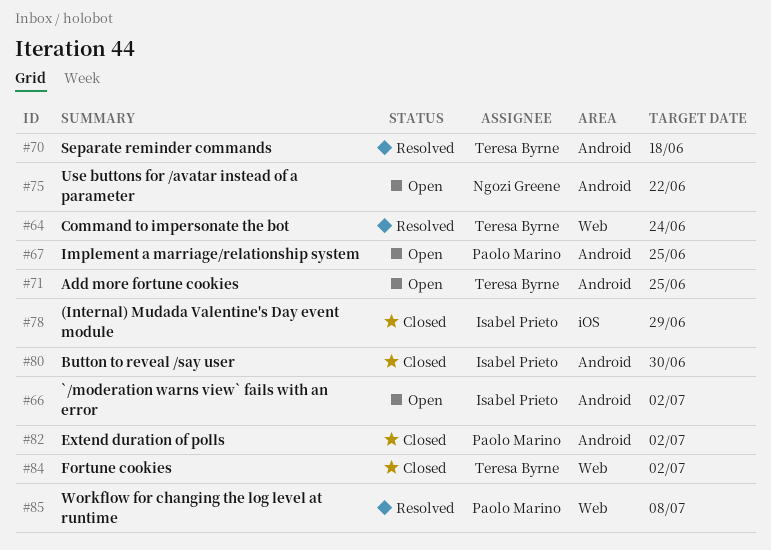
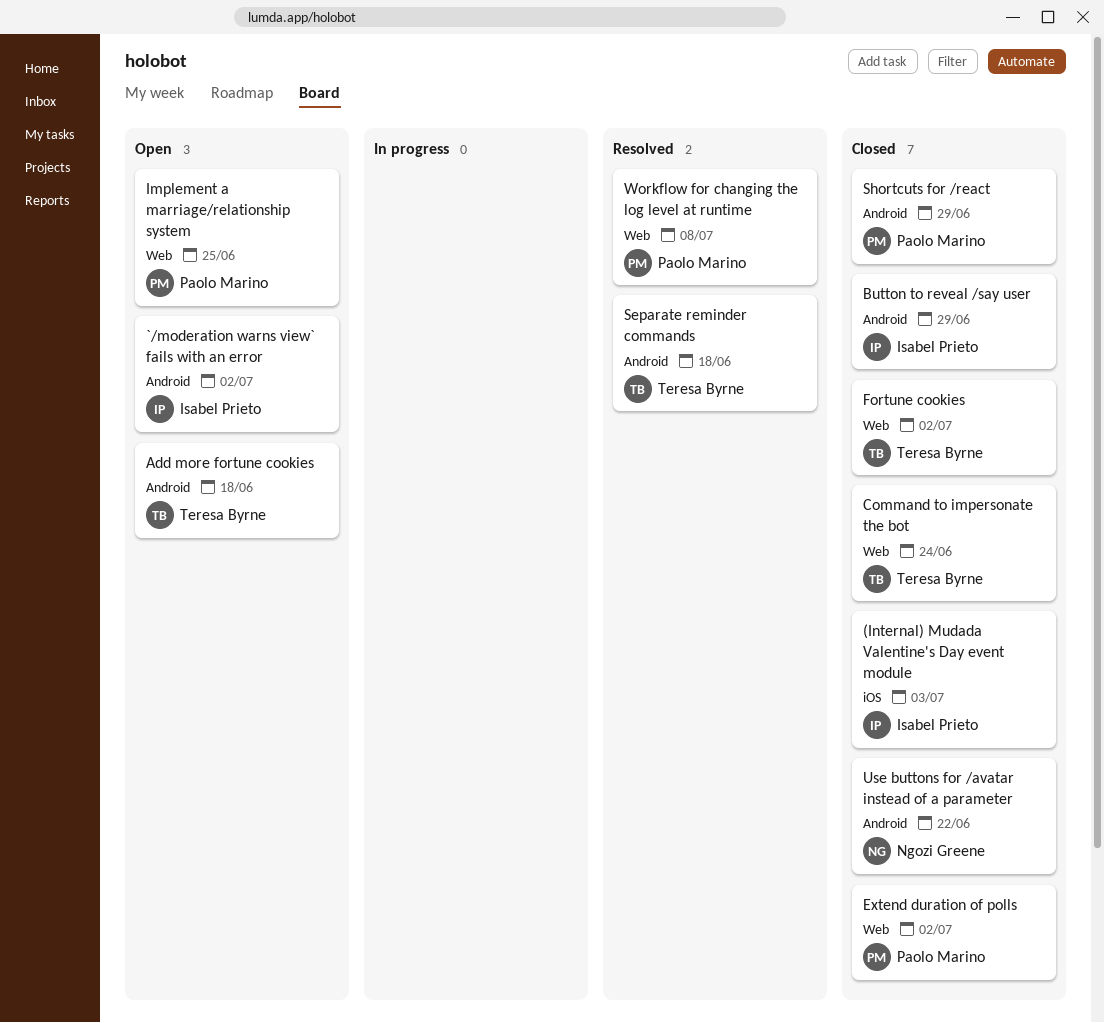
(Internal) Mudada Valentine's Day event module, due: Jun 29 -> Jul 3
Add more fortune cookies, due: Jun 25 -> Jun 18
Button to reveal /say user, due: Jun 30 -> Jun 29
Command to impersonate the bot, status: Resolved -> Closed
Extend duration of polls, label: Android -> Web
Implement a marriage/relationship system, label: Android -> Web
Shortcuts for /react: none -> present
Use buttons for /avatar instead of a parameter, status: Open -> Closed

